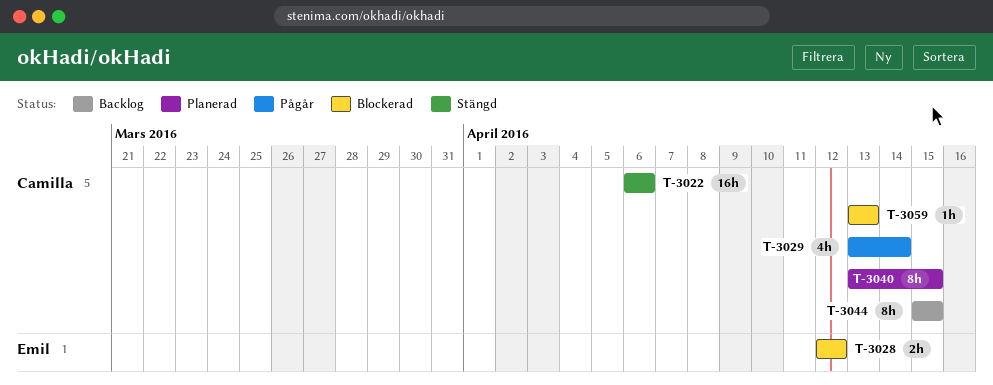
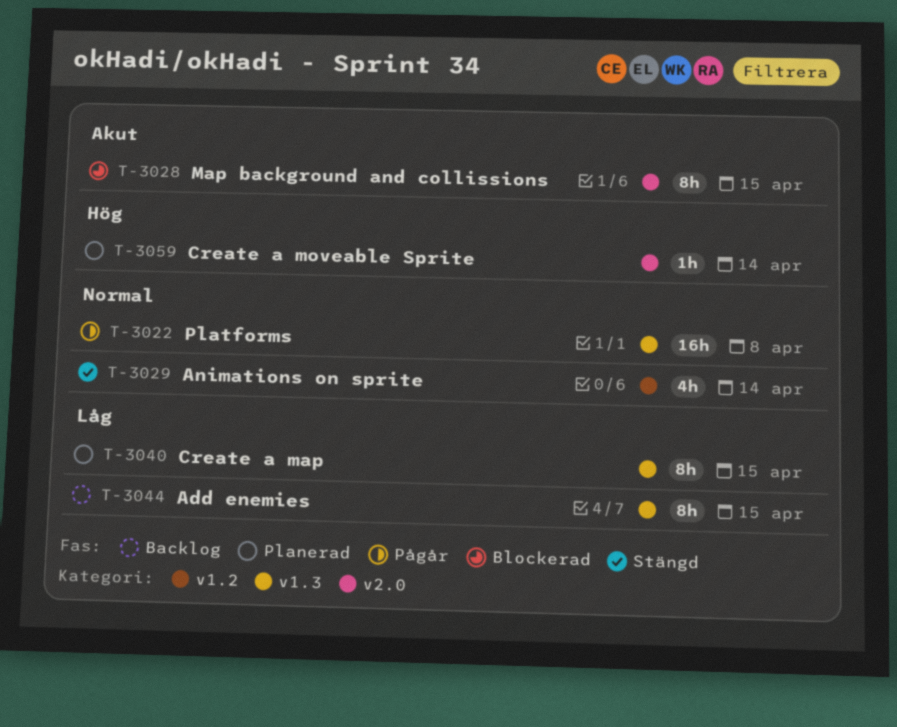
T-3022, status: Stängd -> Pågår
T-3022, due: Apr 6 -> Apr 8
T-3028, estimate: 2h -> 8h
T-3028, due: Apr 12 -> Apr 15
T-3029, status: Pågår -> Stängd
T-3059, status: Blockerad -> Planerad
T-3059, due: Apr 13 -> Apr 14

